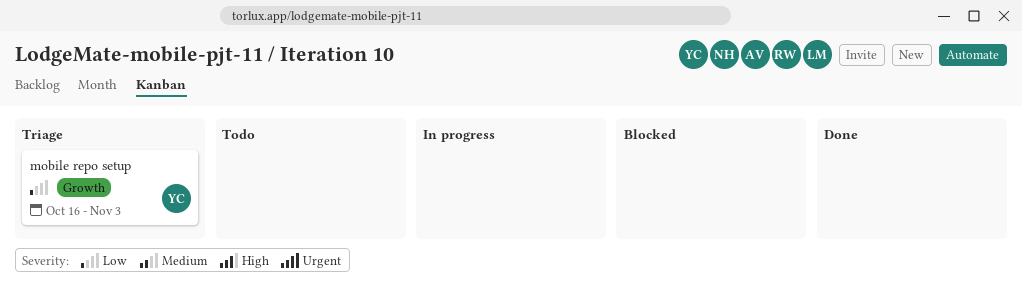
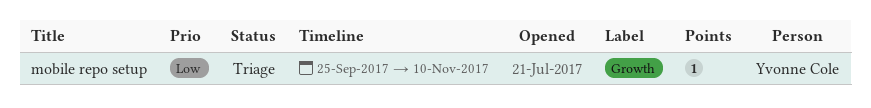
mobile repo setup, start: Oct 16 -> Sep 25
mobile repo setup, due: Nov 3 -> Nov 10

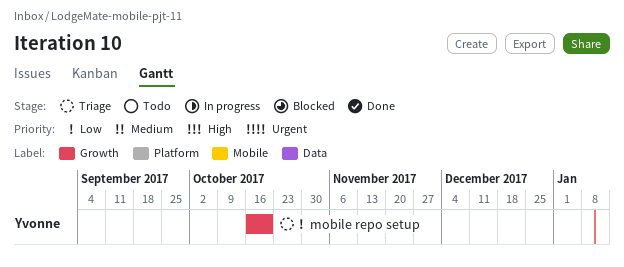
mobile repo setup, start: Sep 25 -> Oct 16
mobile repo setup, due: Nov 10 -> Oct 20

